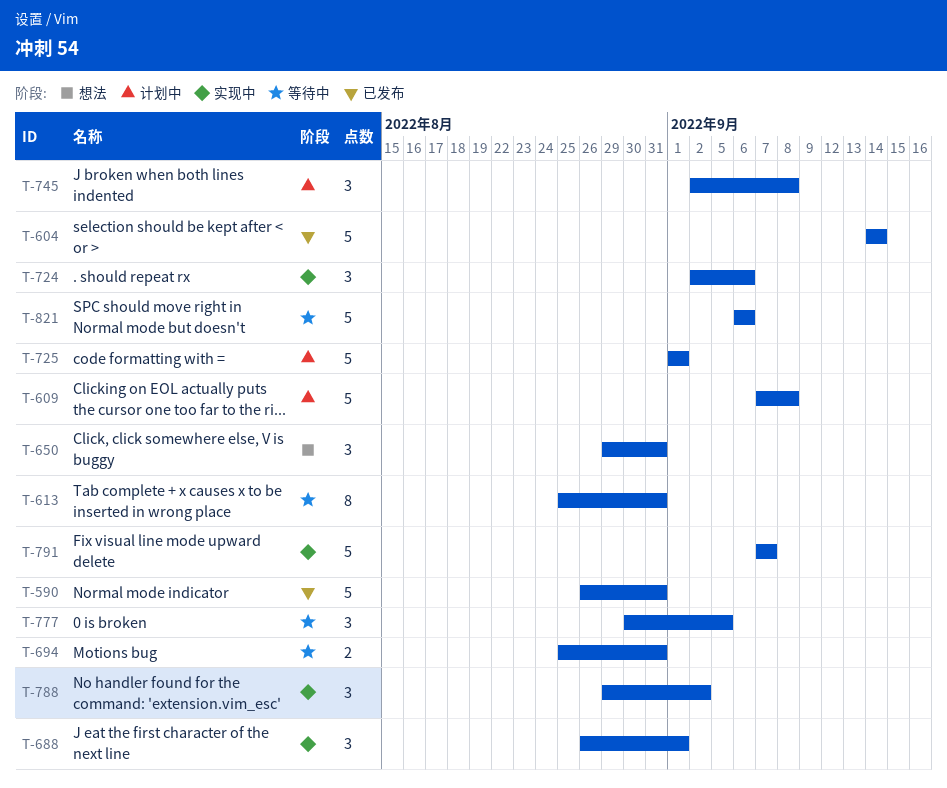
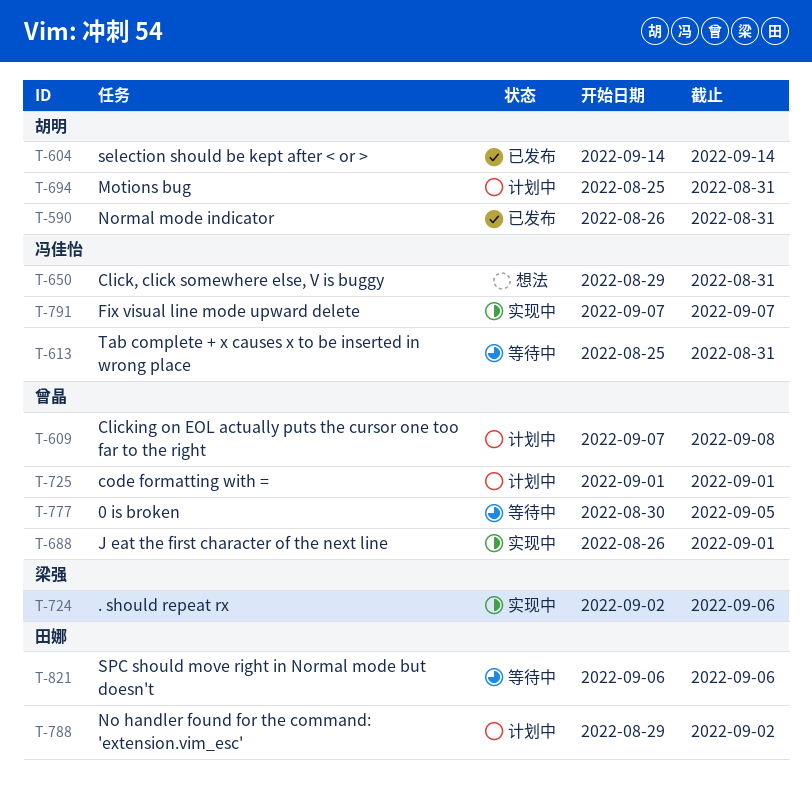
T-694, status: 等待中 -> 计划中
T-745: present -> none
T-788, status: 实现中 -> 计划中

